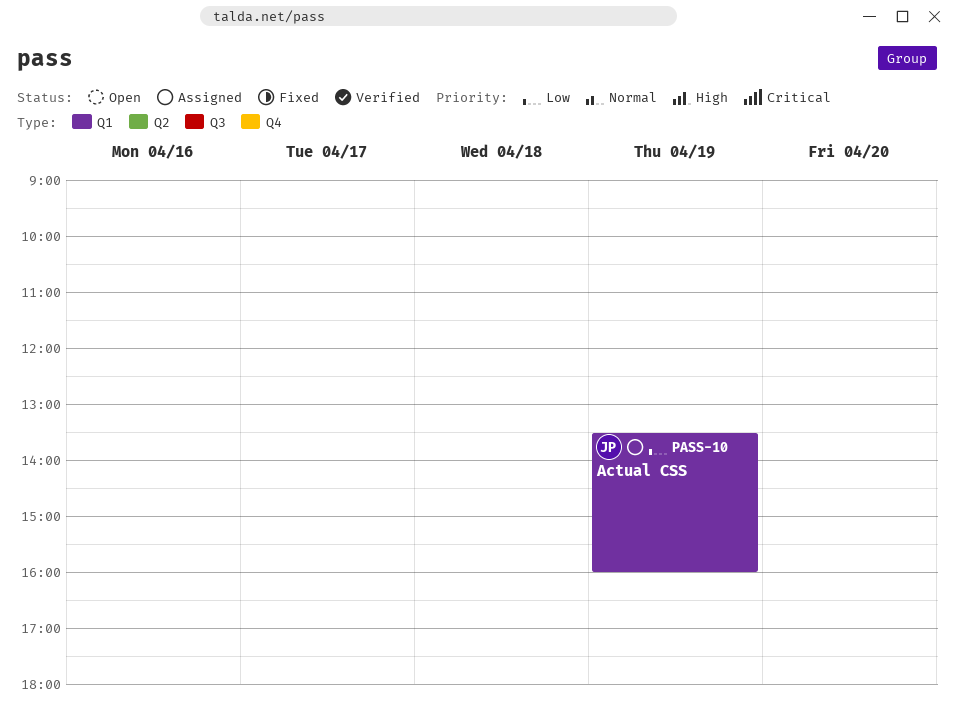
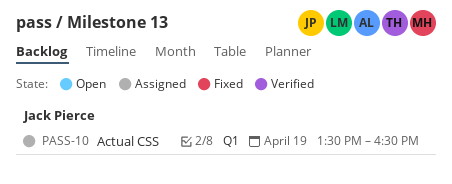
PASS-10, ends: 16:00 -> 16:30

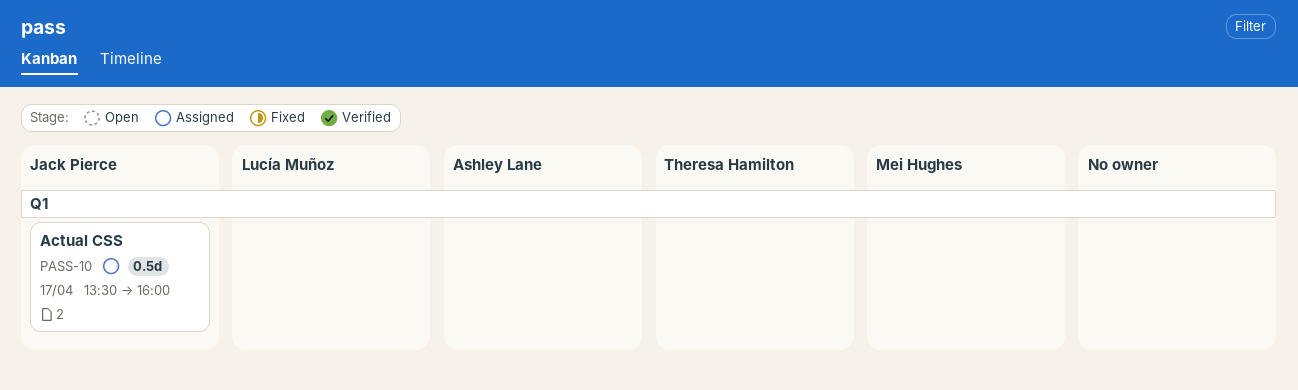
PASS-10, day: Apr 19 -> Apr 17
PASS-10, ends: 16:30 -> 16:00

